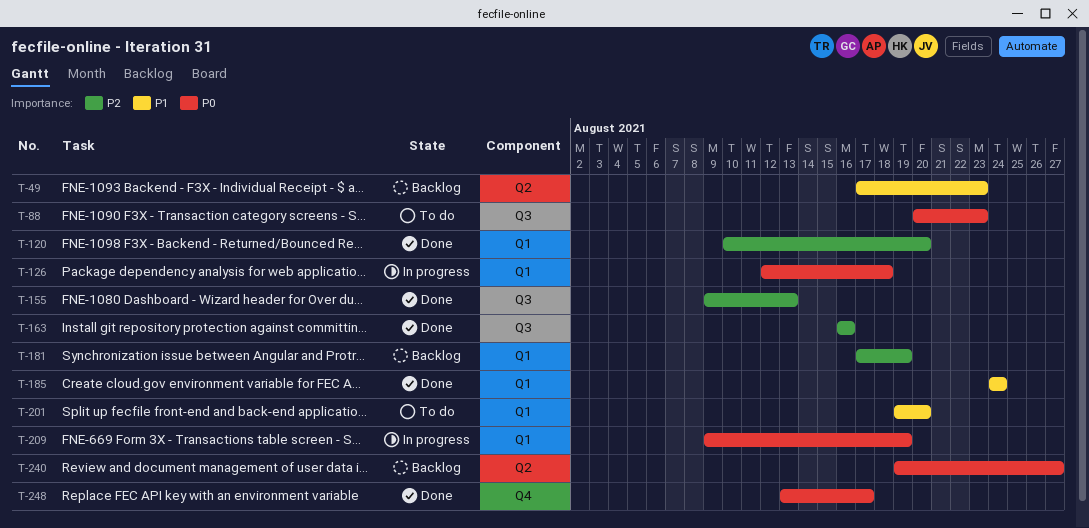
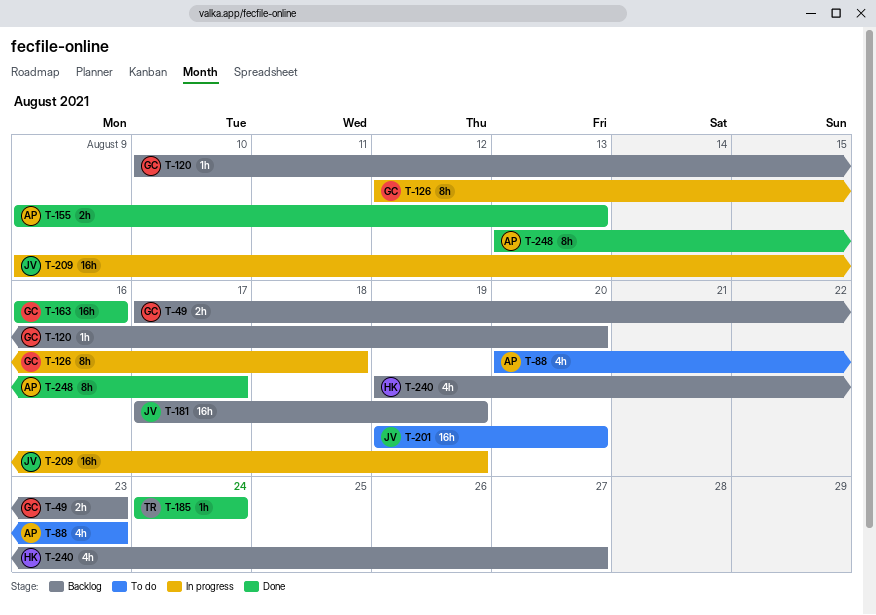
T-120, status: Done -> Backlog

